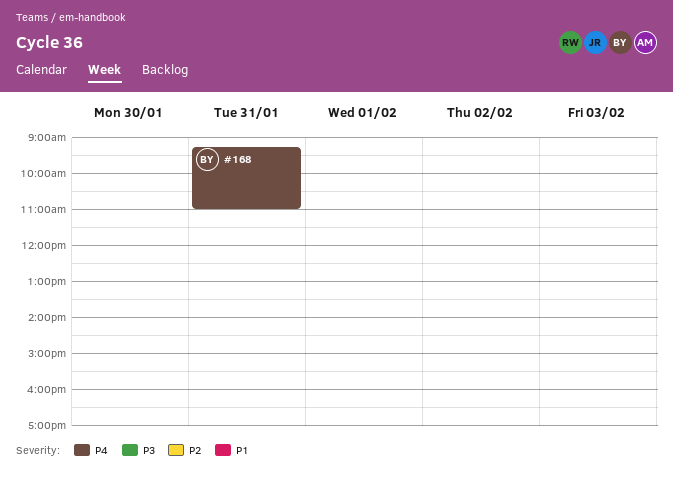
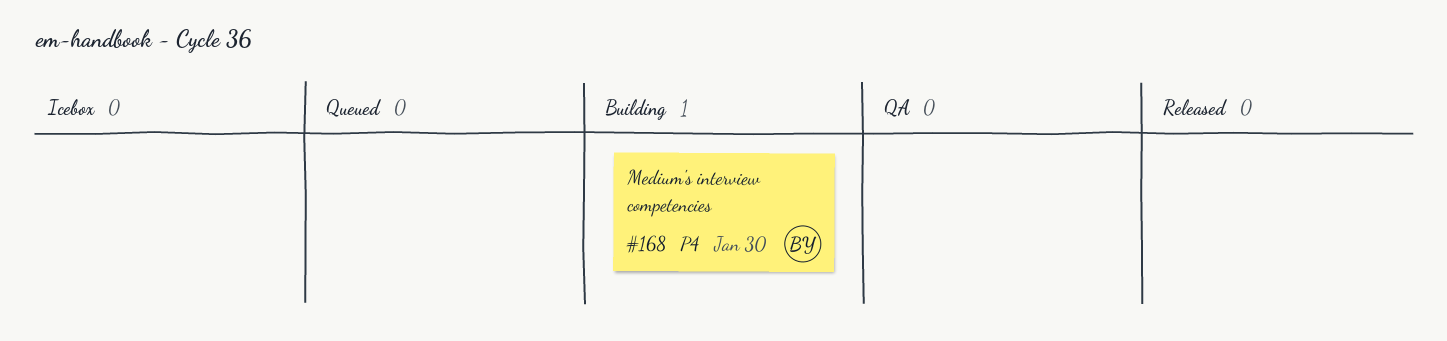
#168, day: Jan 31 -> Jan 30

